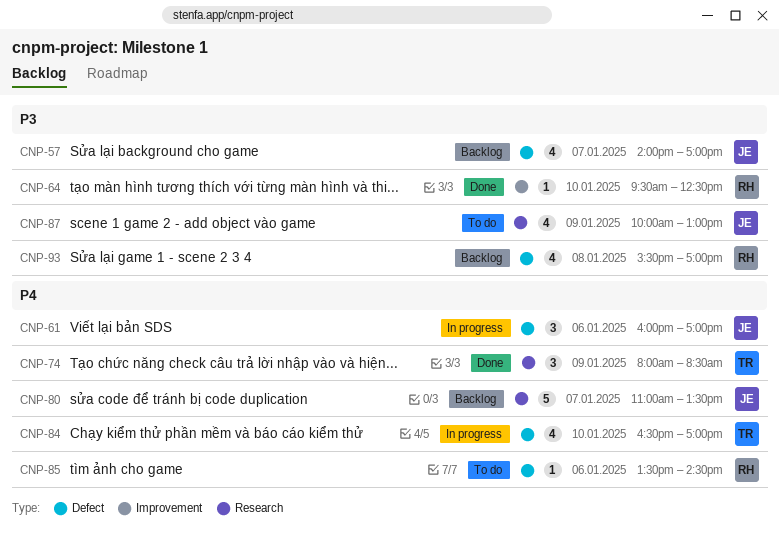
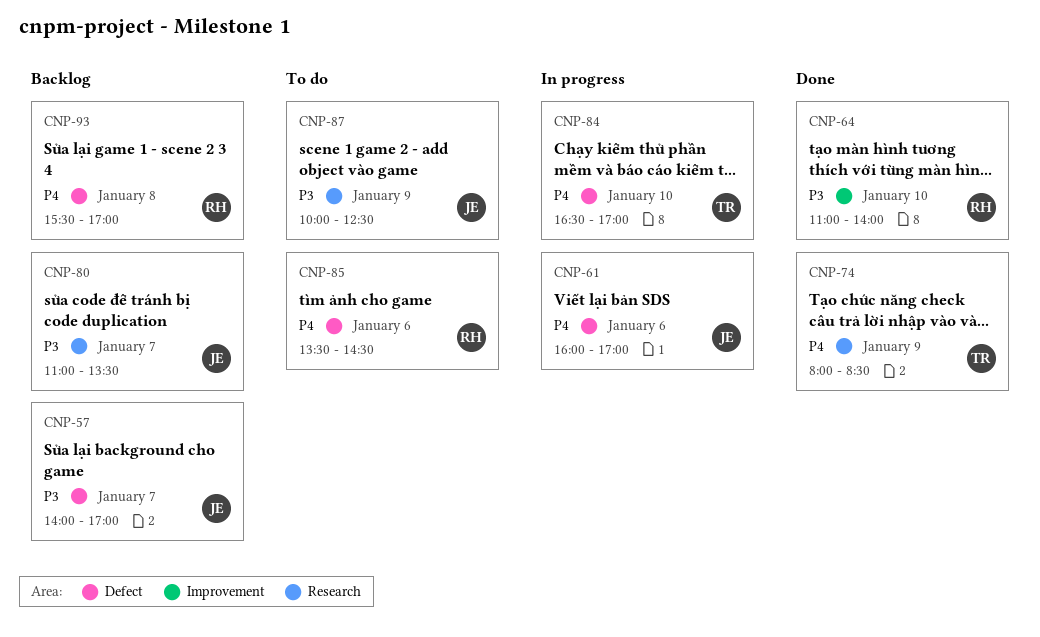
CNP-64, begins: 09:30 -> 11:00
CNP-64, ends: 12:30 -> 14:00
CNP-80, priority: P4 -> P3
CNP-87, ends: 13:00 -> 12:30
CNP-93, priority: P3 -> P4

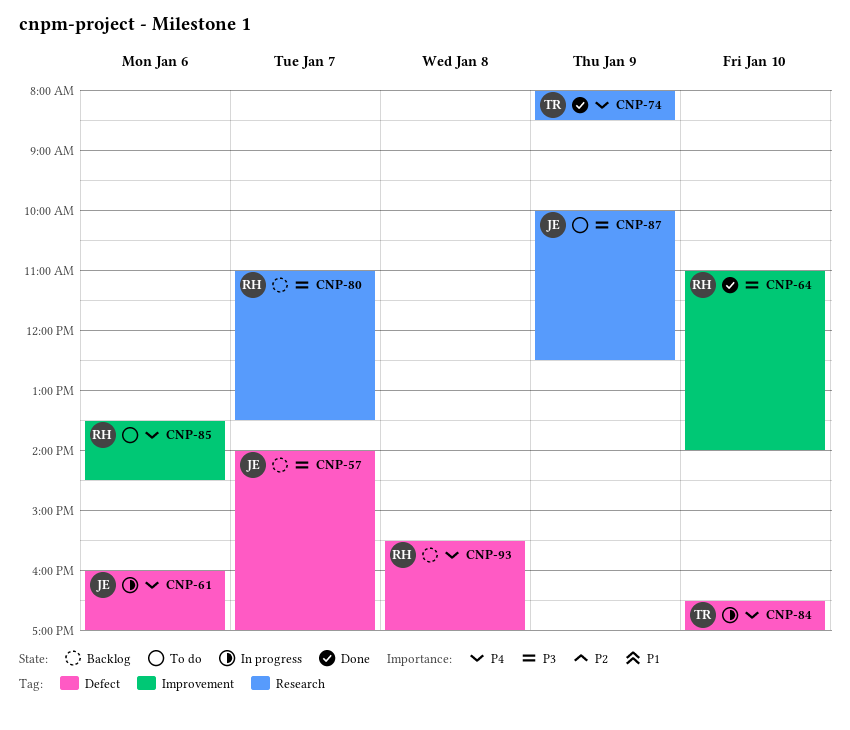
CNP-80, owner: JE -> RH
CNP-85, label: Defect -> Improvement

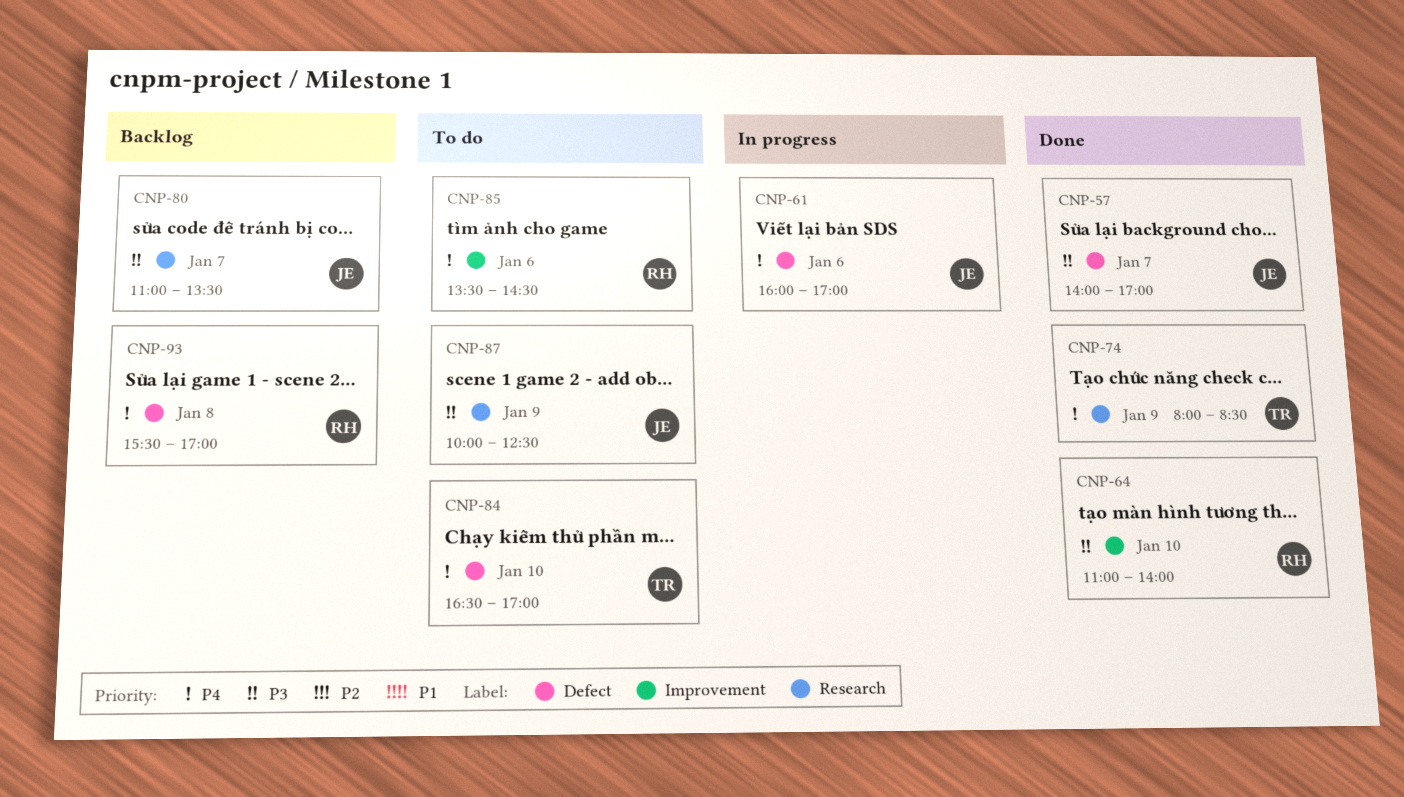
CNP-57, status: Backlog -> Done
CNP-80, owner: RH -> JE
CNP-84, status: In progress -> To do

